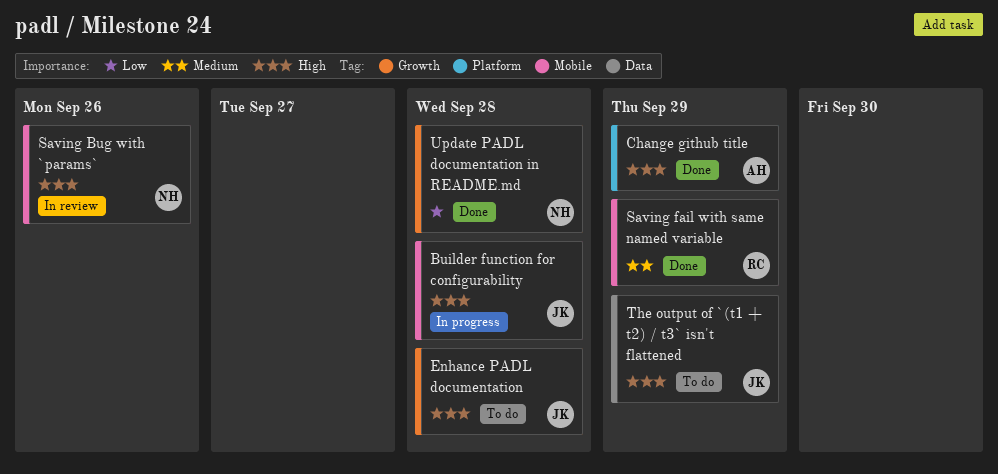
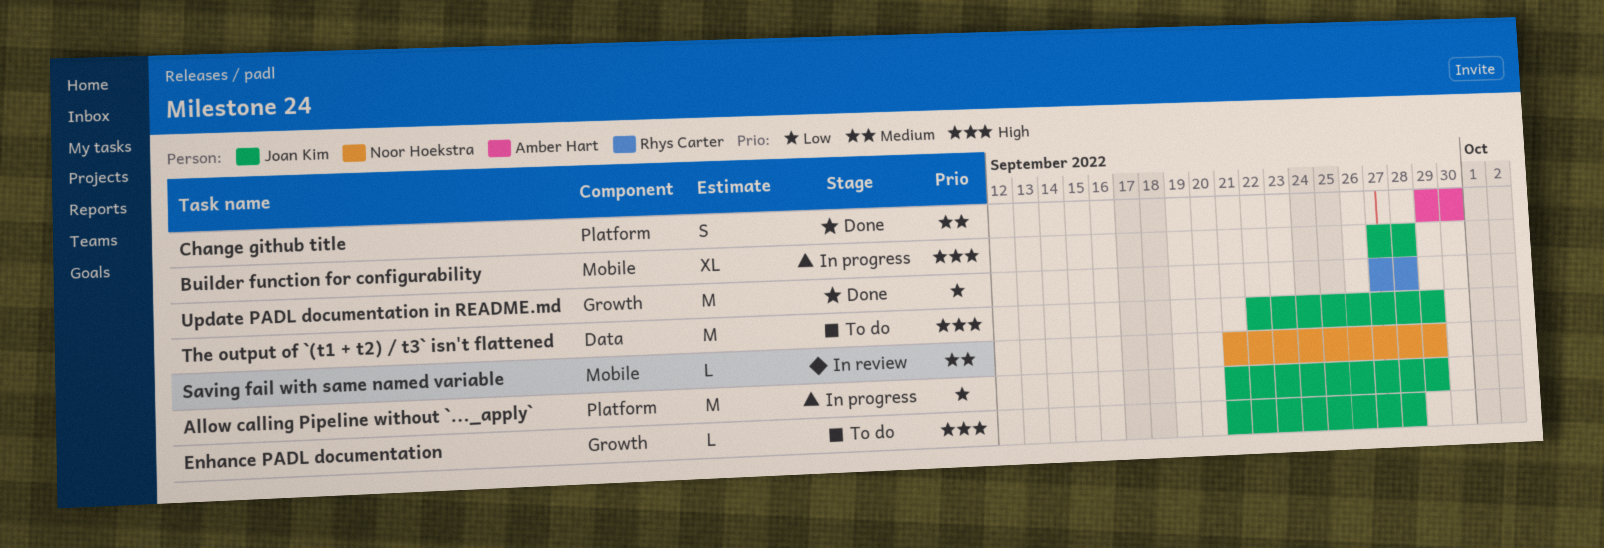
Allow calling Pipeline without `..._apply`: none -> present
Change github title, priority: High -> Medium
Change github title, due: Sep 29 -> Sep 30
Saving Bug with `params`: present -> none
Saving fail with same named variable, status: Done -> In review
Saving fail with same named variable, owner: Rhys Carter -> Noor Hoekstra
Update PADL documentation in README.md, owner: Noor Hoekstra -> Rhys Carter

